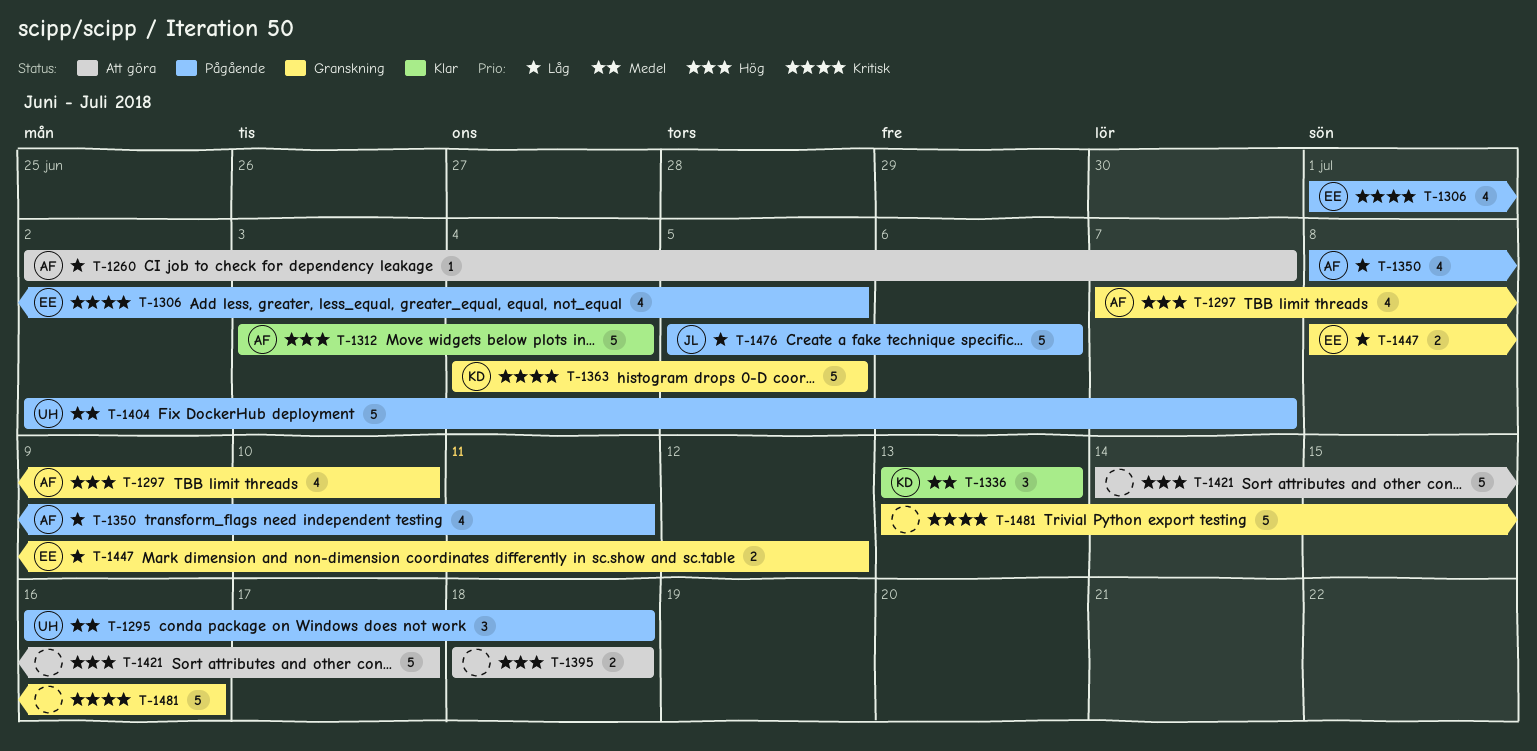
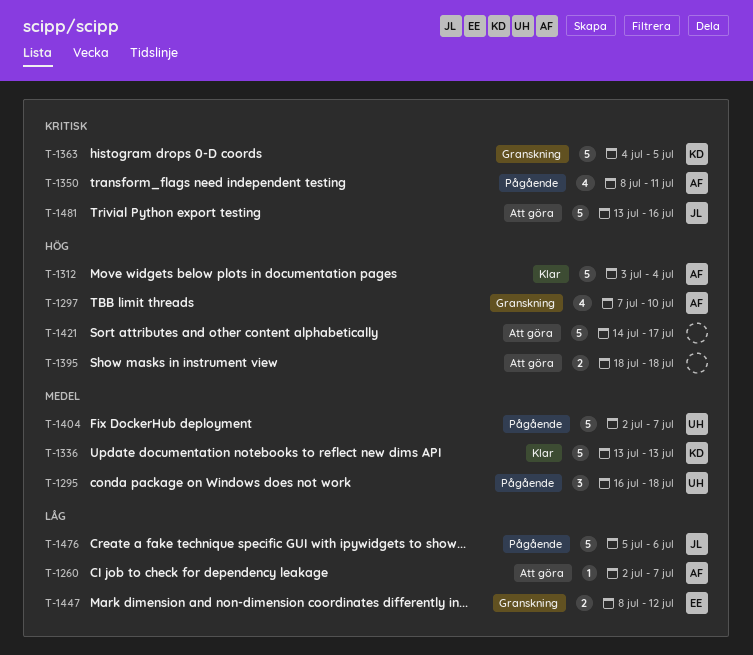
T-1306: present -> none
T-1336, estimate: 3 -> 5
T-1350, priority: Låg -> Kritisk
T-1481, status: Granskning -> Att göra
T-1481, owner: none -> JL

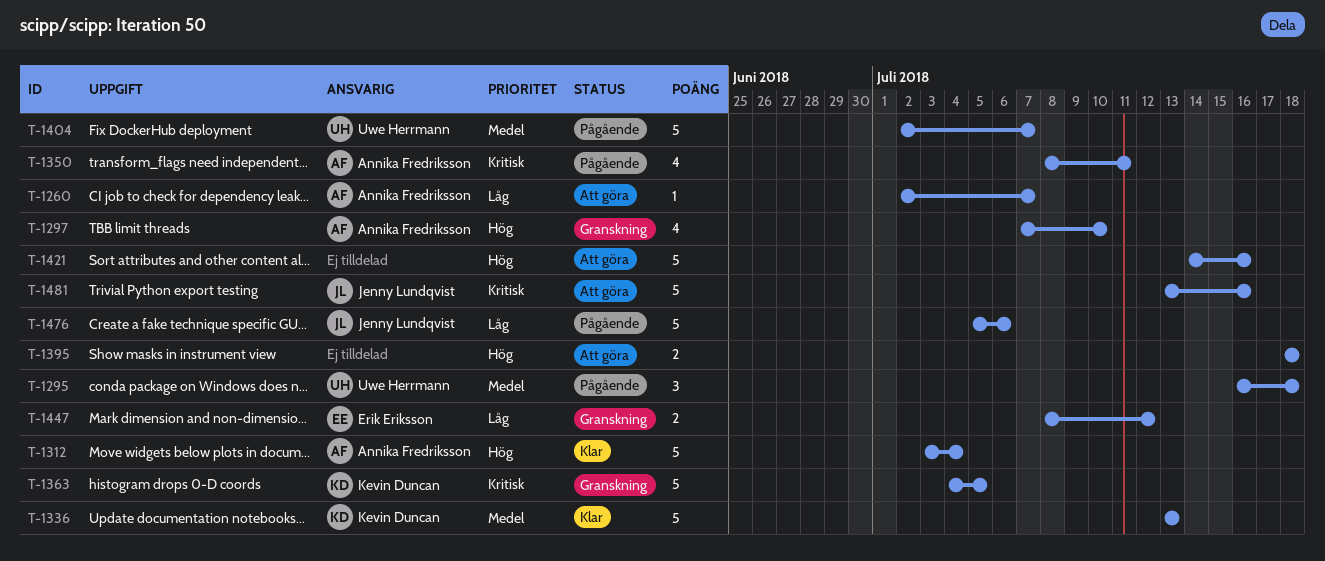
T-1421, due: Jul 17 -> Jul 16

